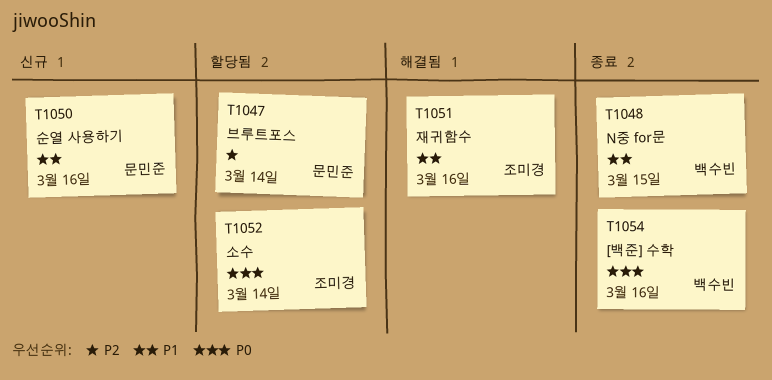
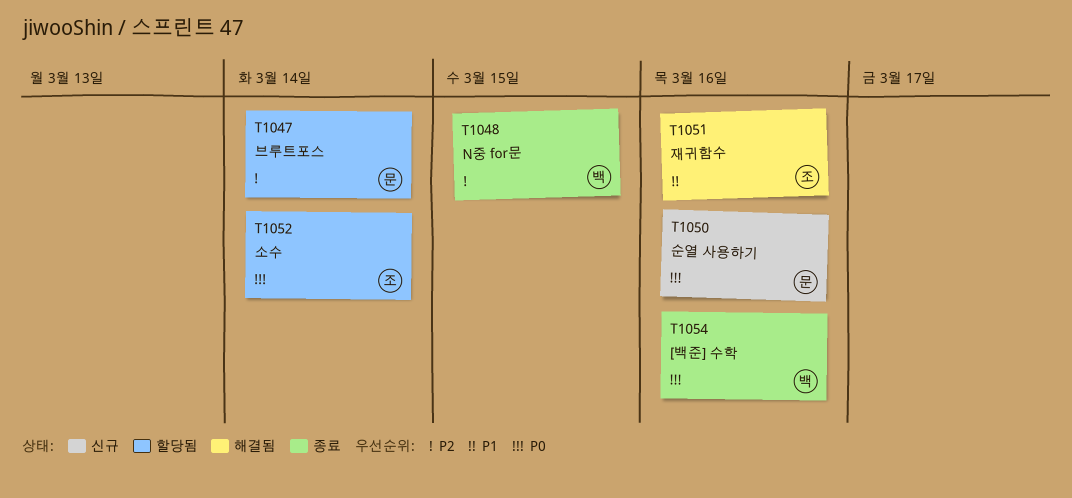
T1048, priority: P1 -> P2
T1050, priority: P1 -> P0

